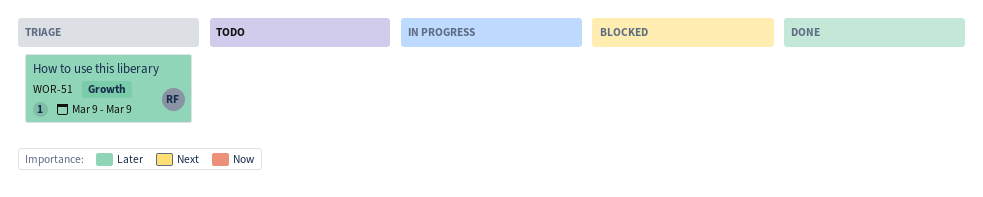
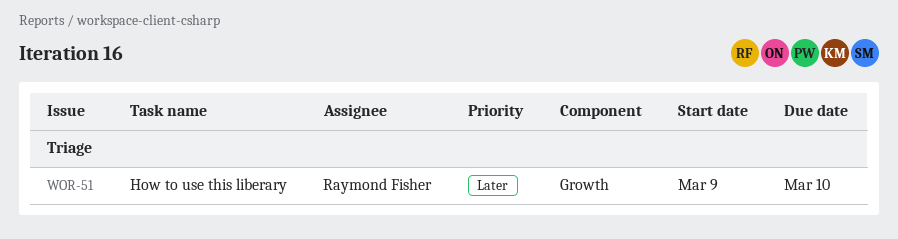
WOR-51, due: Mar 9 -> Mar 10

